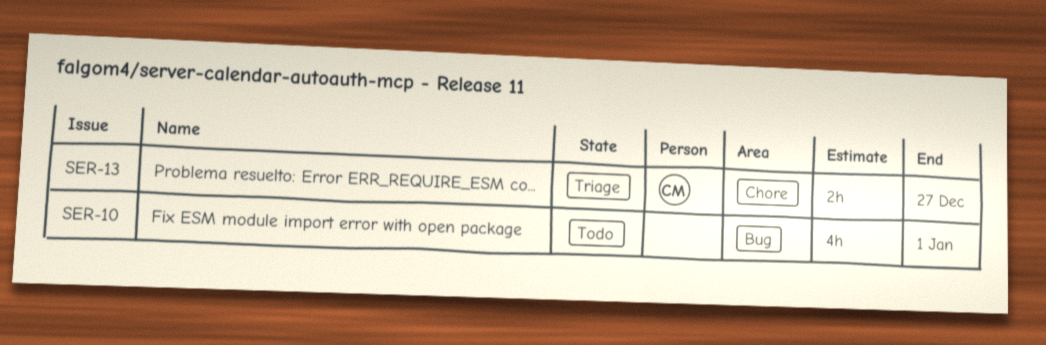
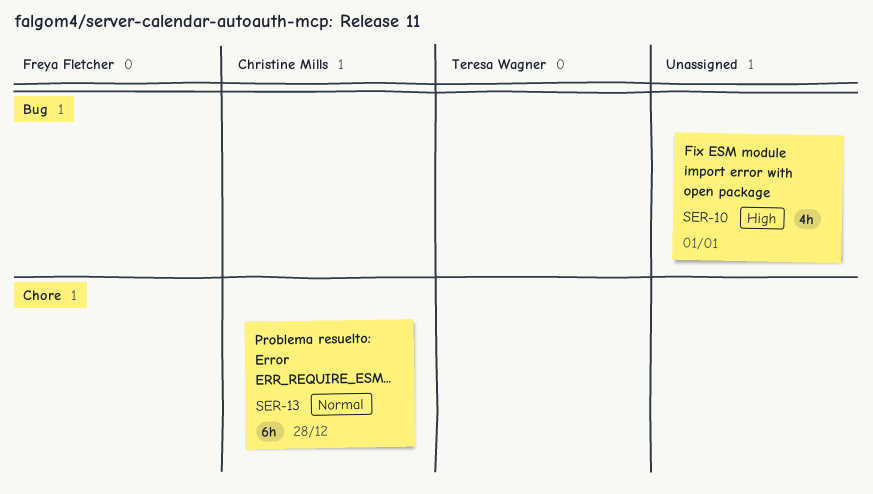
SER-13, estimate: 2h -> 6h
SER-13, due: Dec 27 -> Dec 28

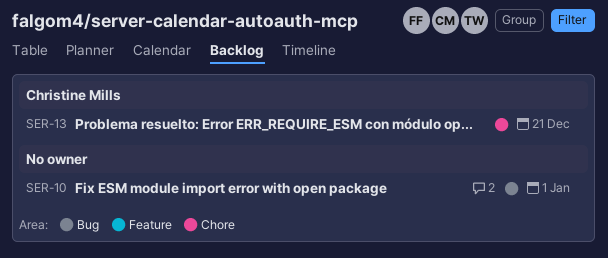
SER-13, due: Dec 28 -> Dec 21

